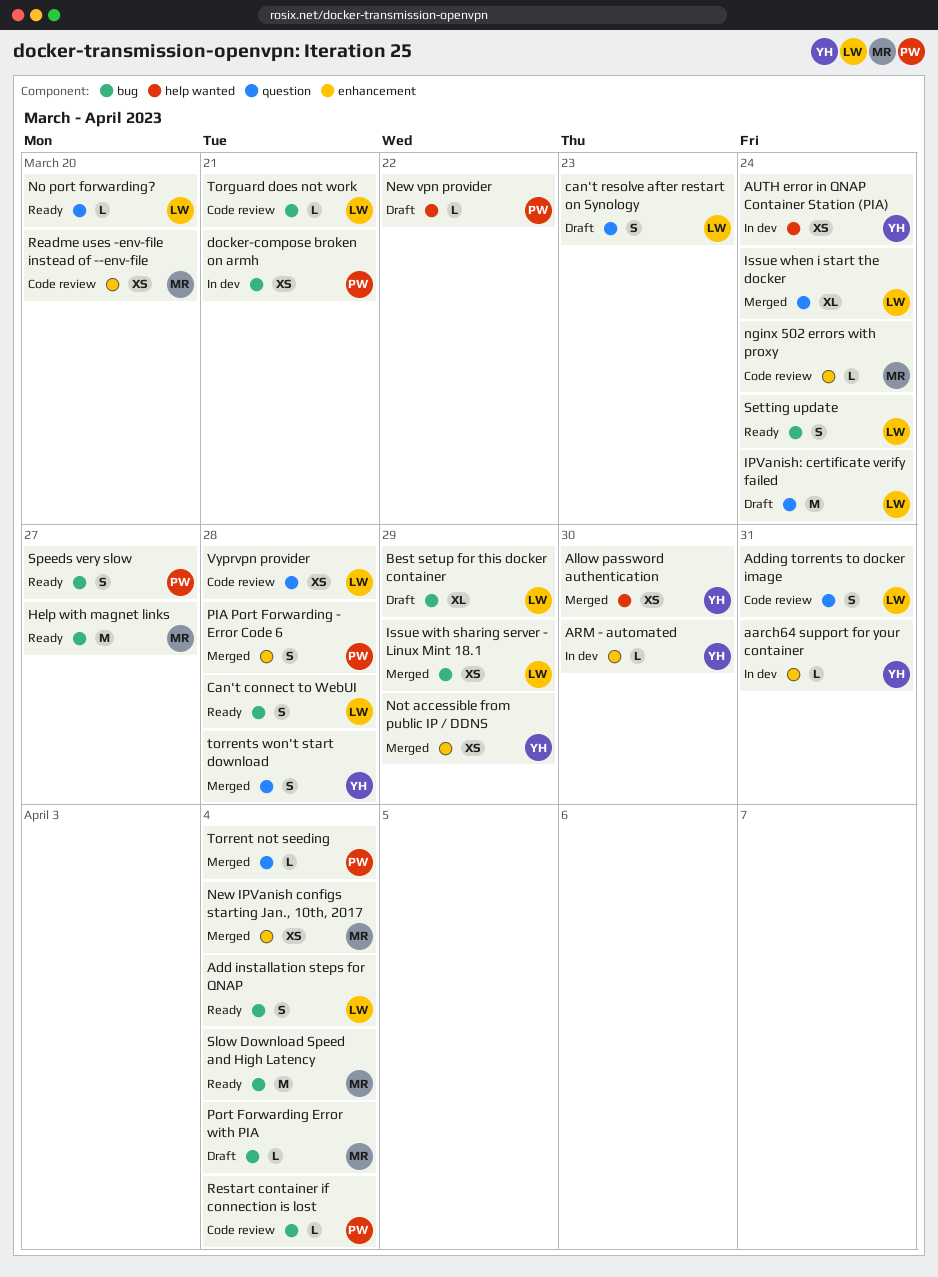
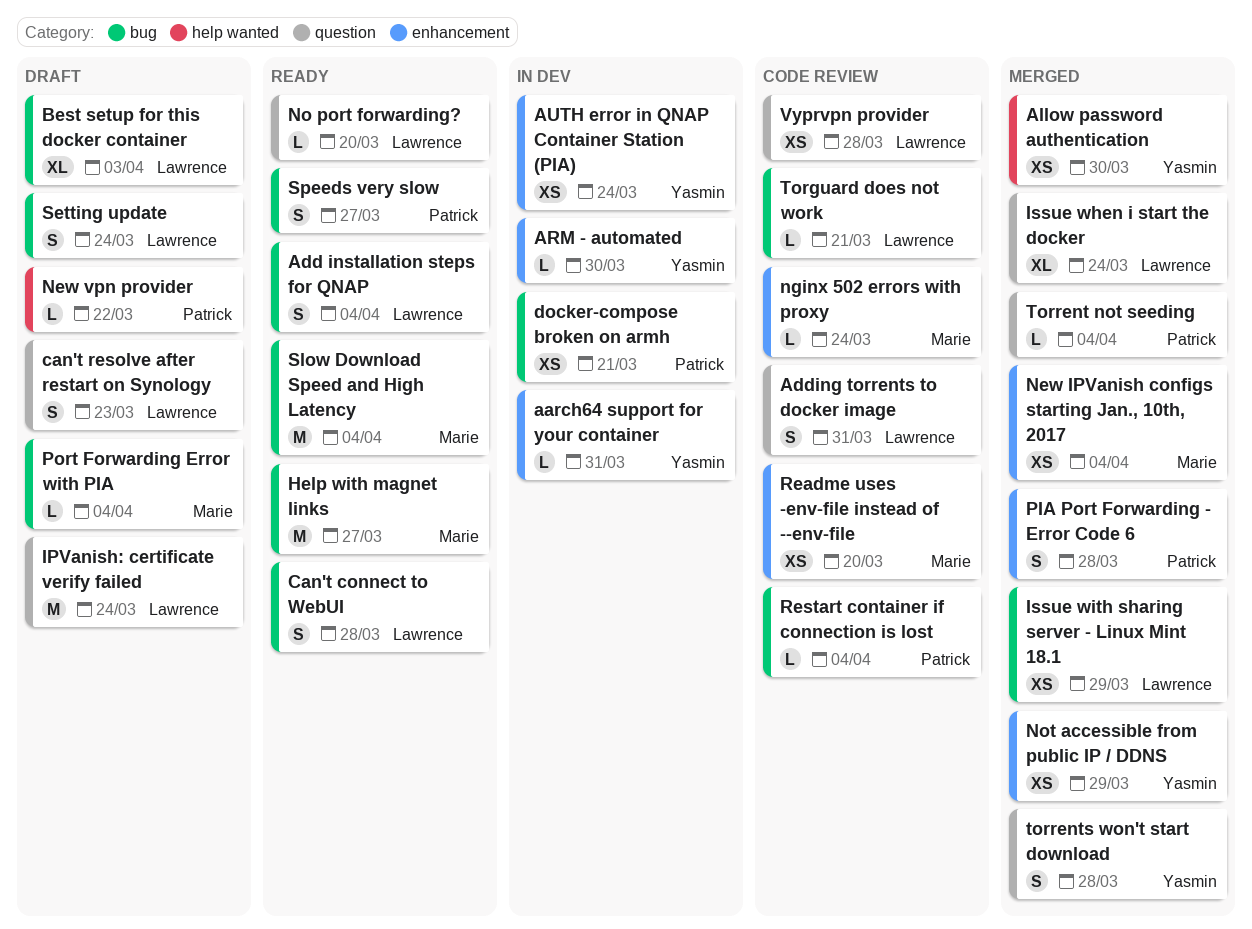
AUTH error in QNAP Container Station (PIA), label: help wanted -> enhancement
Best setup for this docker container, due: Mar 29 -> Apr 3
Setting update, status: Ready -> Draft

